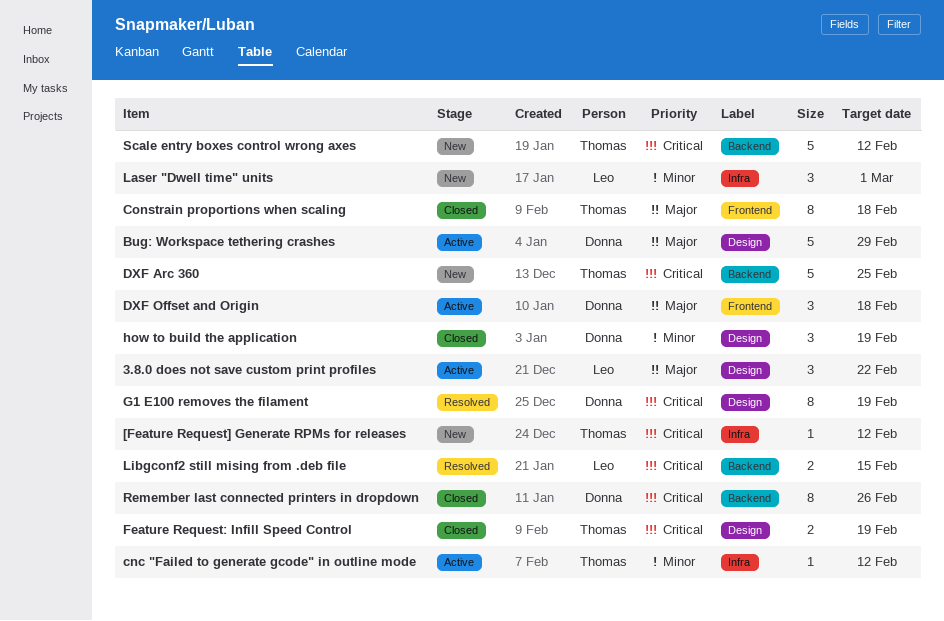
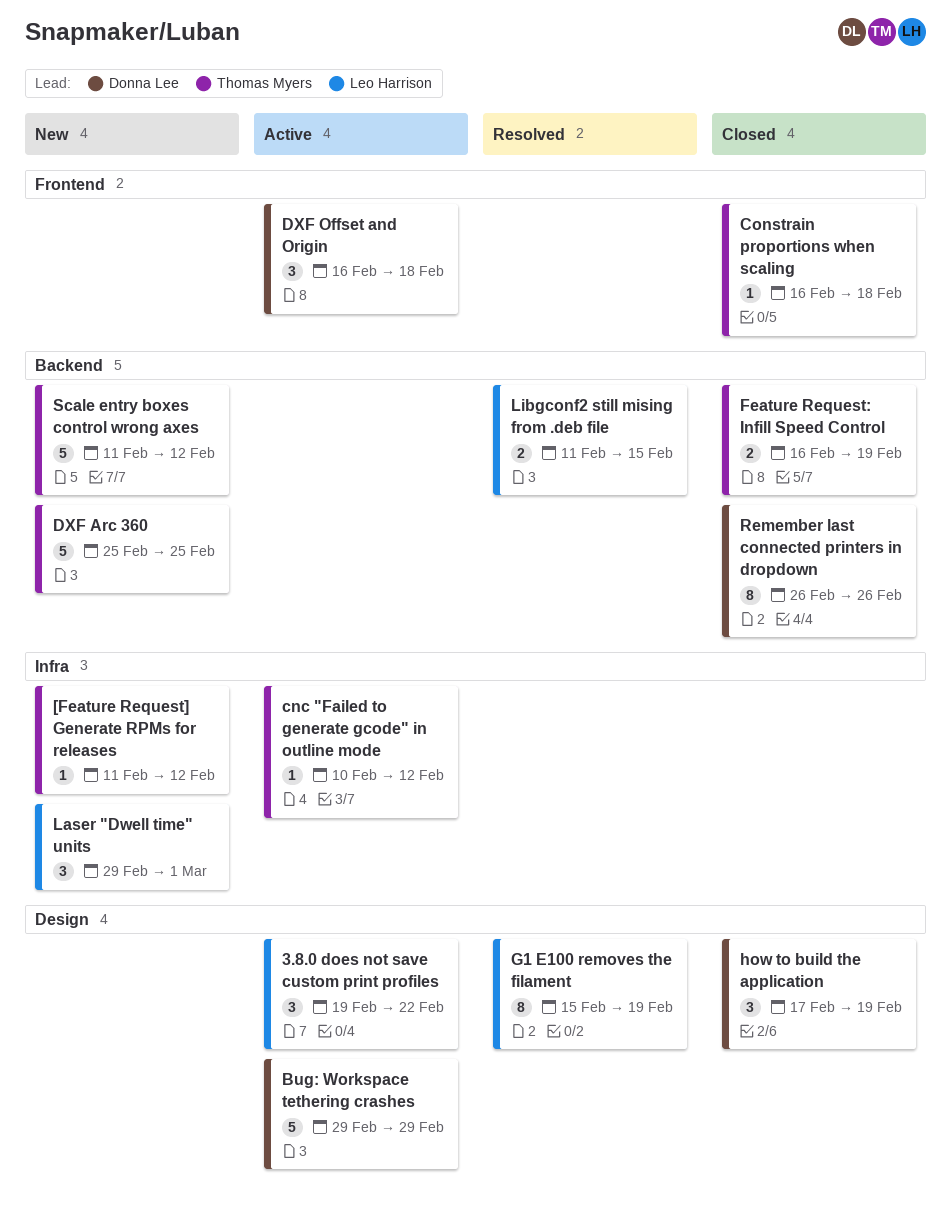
Constrain proportions when scaling, estimate: 8 -> 1
Feature Request: Infill Speed Control, label: Design -> Backend
G1 E100 removes the filament, owner: Donna Lee -> Leo Harrison

